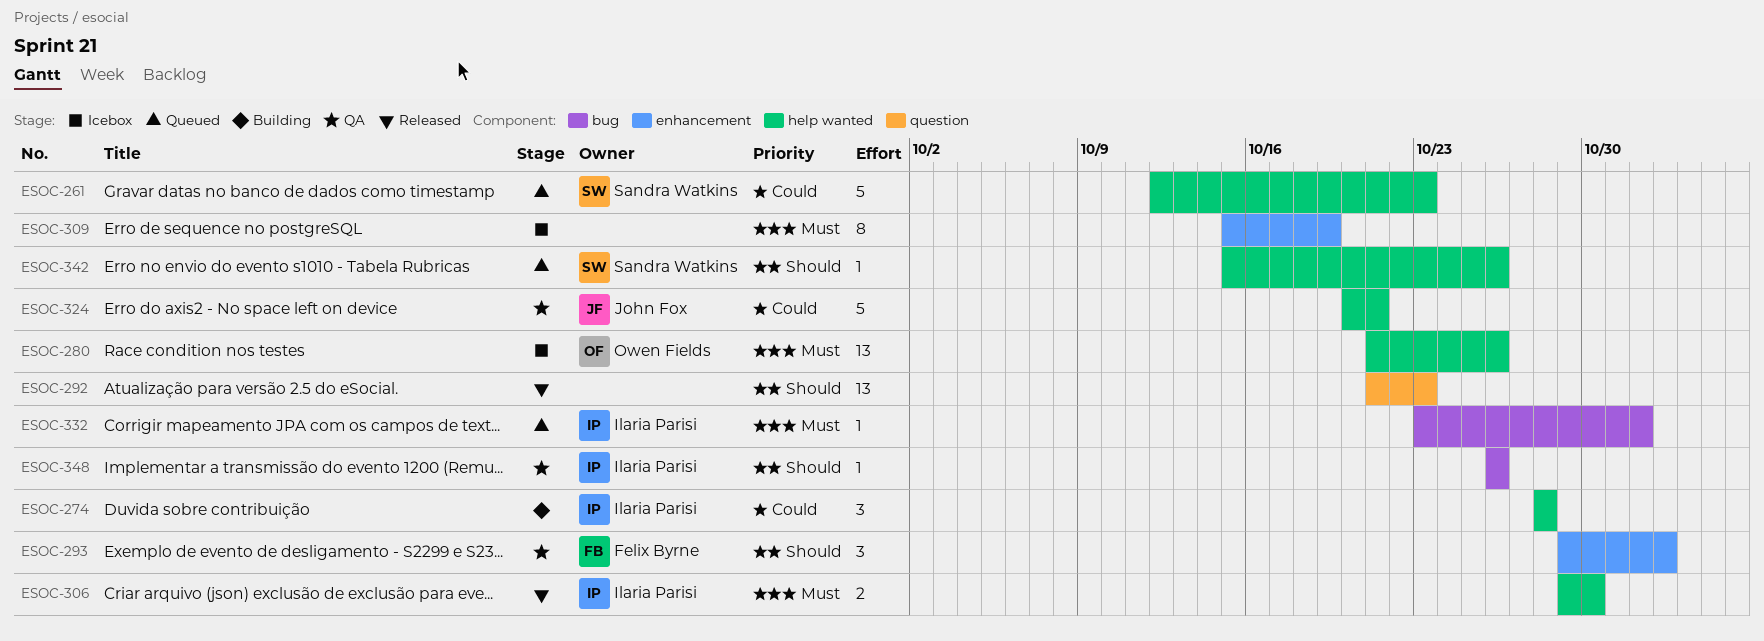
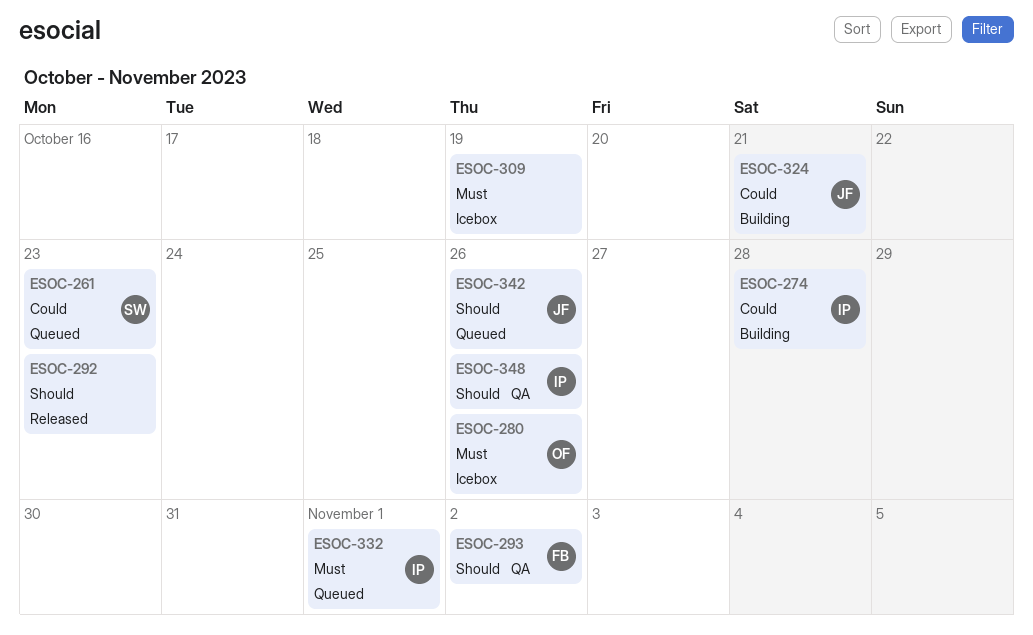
ESOC-306: present -> none
ESOC-324, status: QA -> Building
ESOC-342, owner: Sandra Watkins -> John Fox

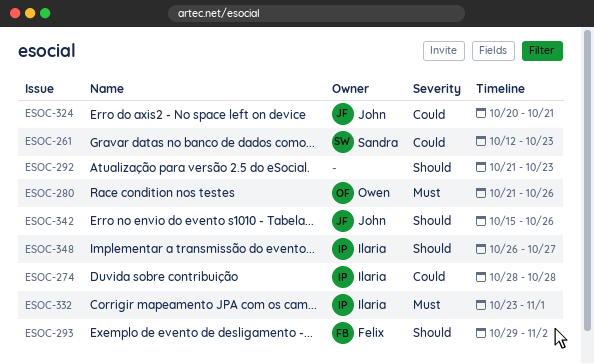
ESOC-309: present -> none
ESOC-348, due: Oct 26 -> Oct 27

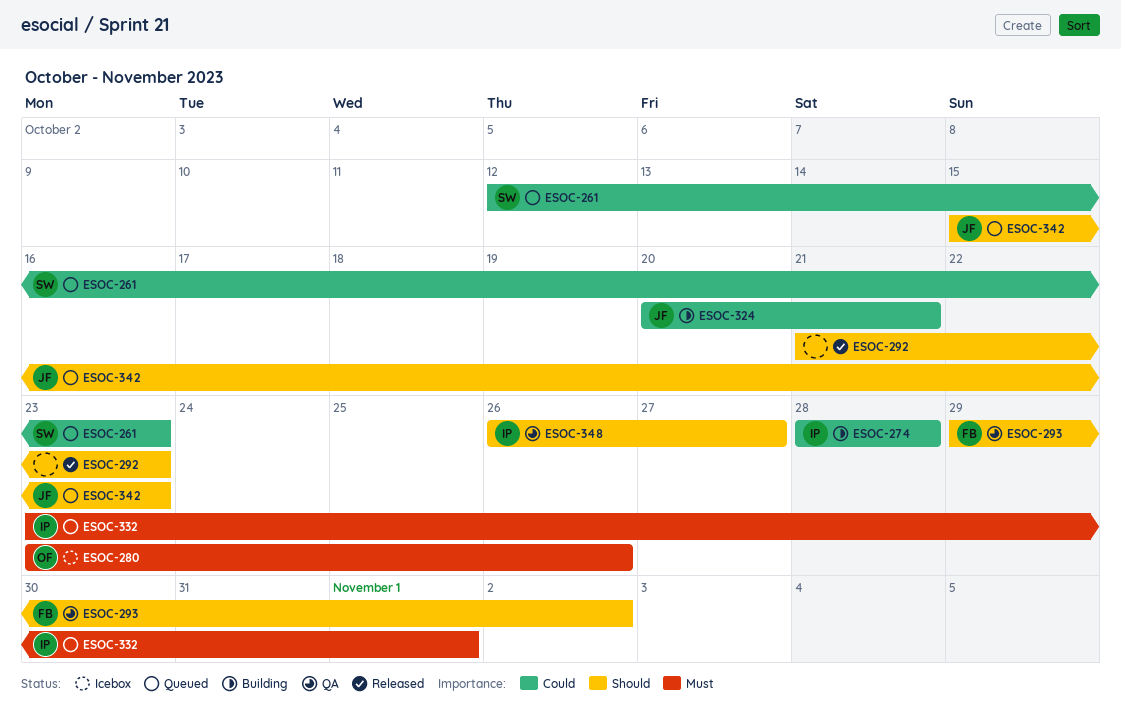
ESOC-280, start: Oct 21 -> Oct 23
ESOC-342, due: Oct 26 -> Oct 23

